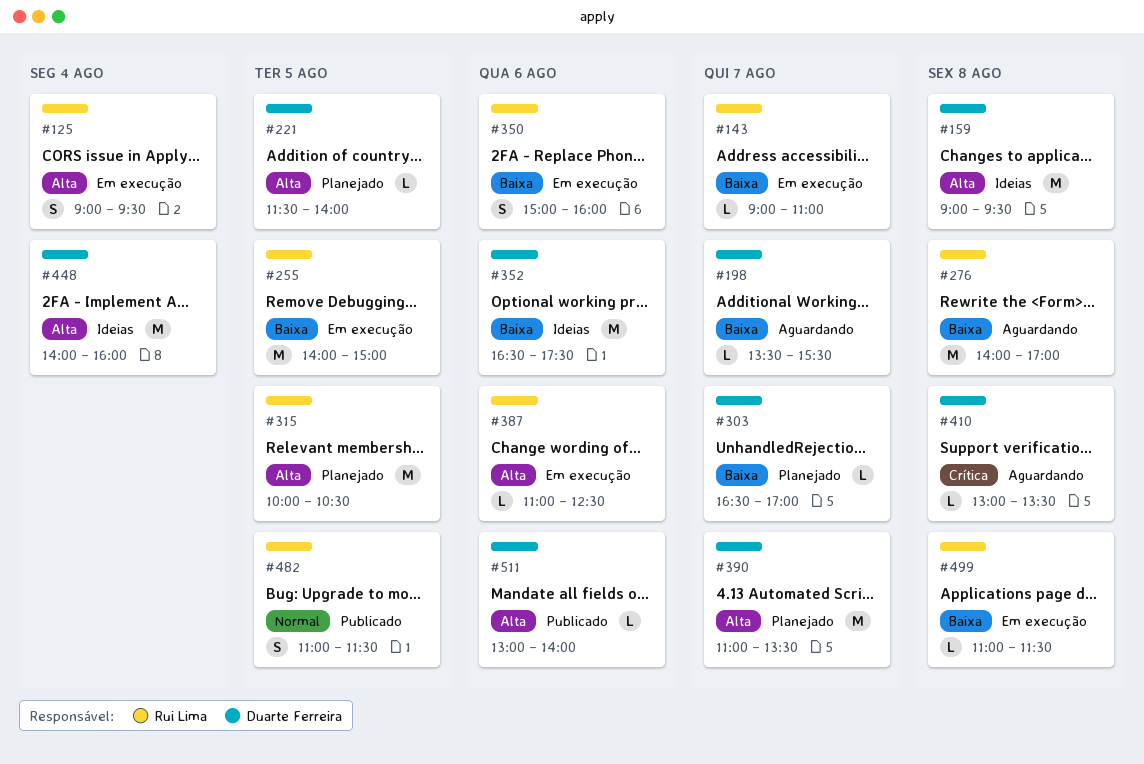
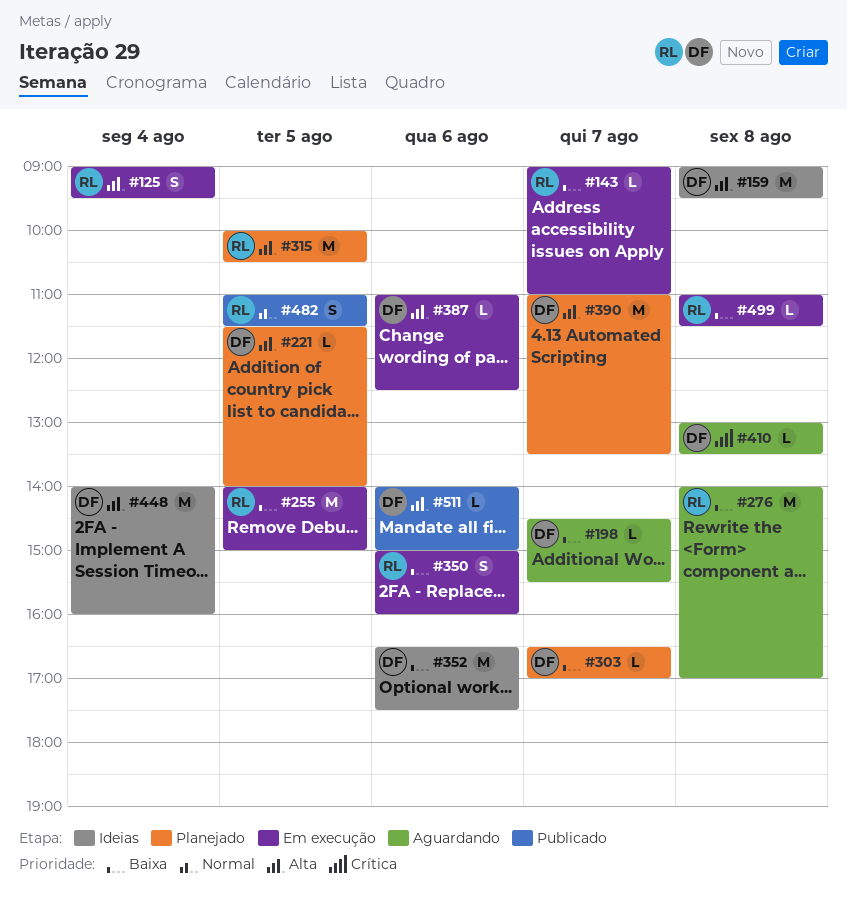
#198, begins: 13:30 -> 14:30
#387, owner: Rui Lima -> Duarte Ferreira
#511, begins: 13:00 -> 14:00
#511, ends: 14:00 -> 15:00

